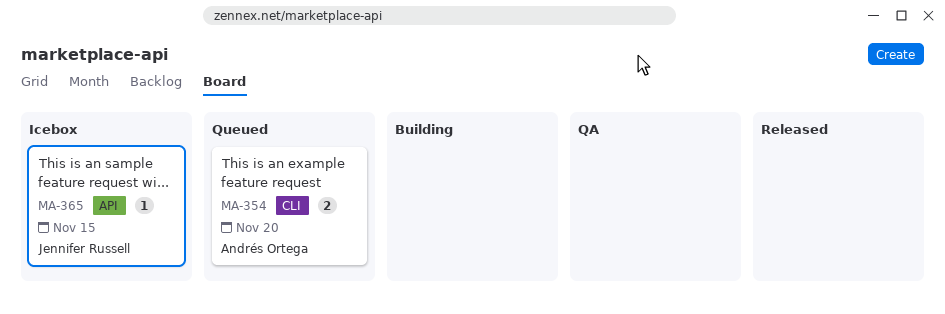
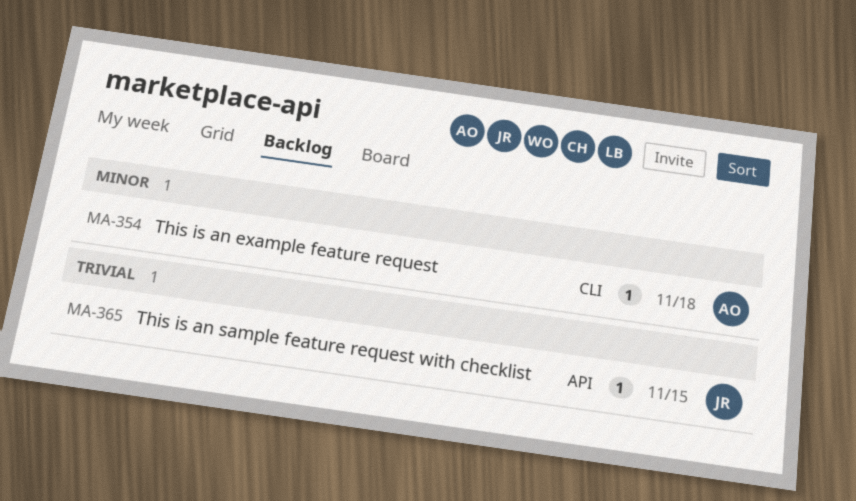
MA-354, estimate: 2 -> 1
MA-354, due: Nov 20 -> Nov 18

